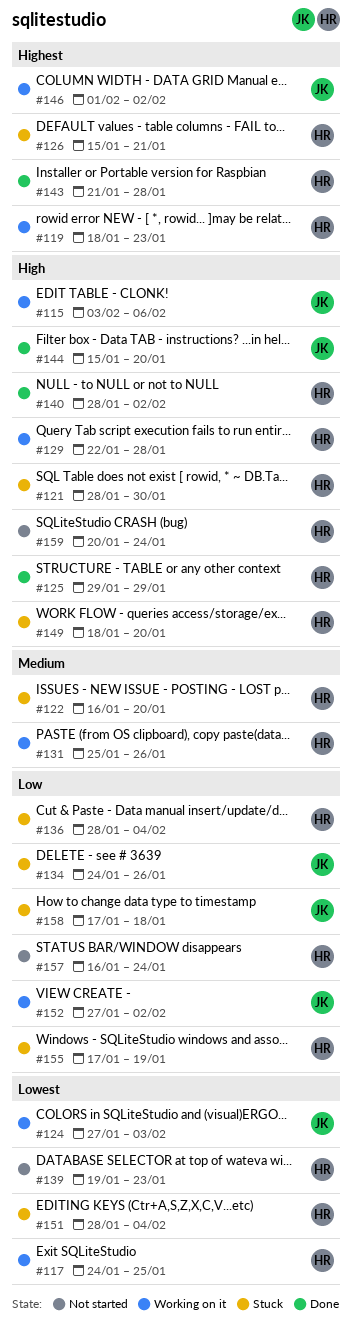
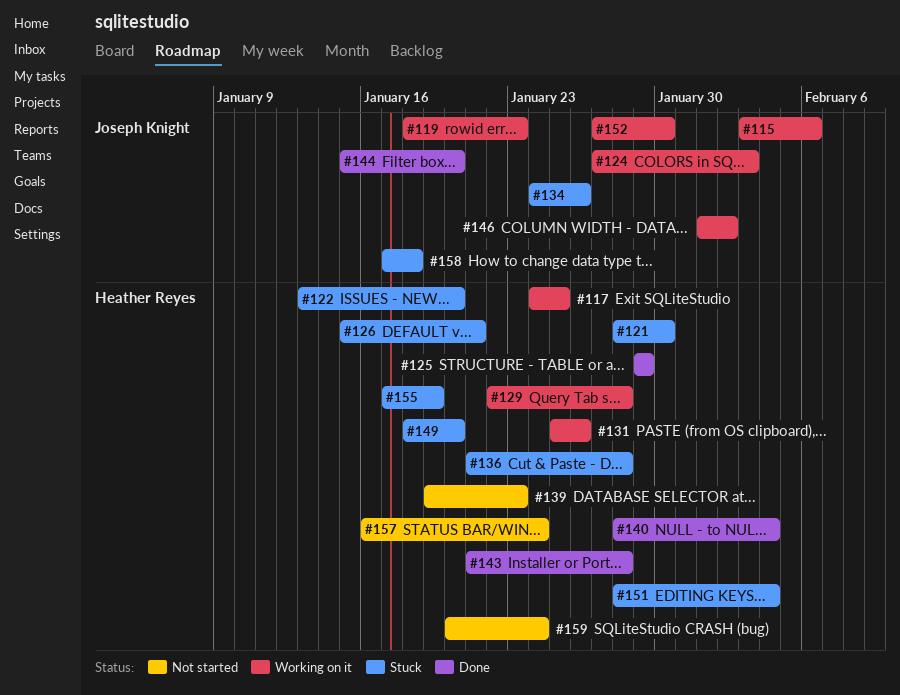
#119, owner: Heather Reyes -> Joseph Knight
#122, start: Jan 16 -> Jan 13
#136, start: Jan 28 -> Jan 21
#136, due: Feb 4 -> Jan 28
#140, due: Feb 2 -> Feb 4
#152, due: Feb 2 -> Jan 30

